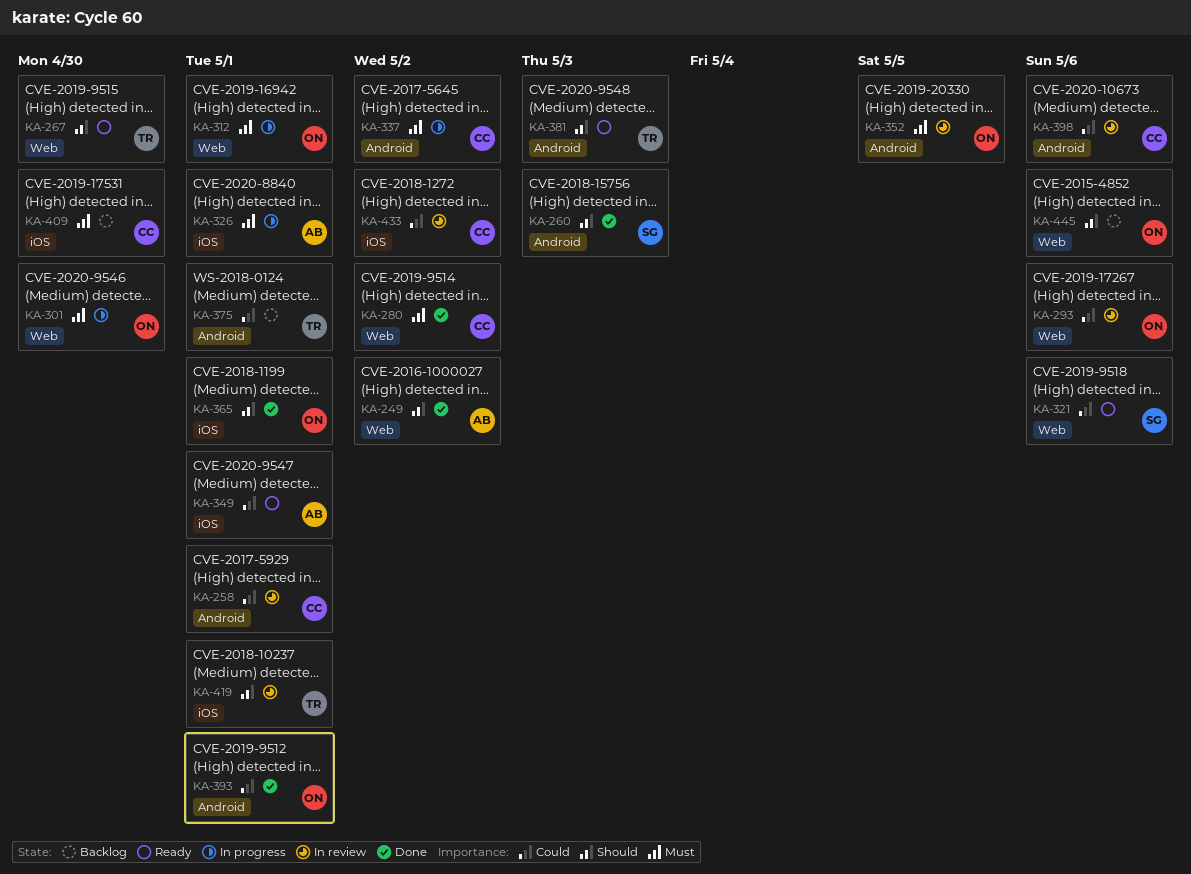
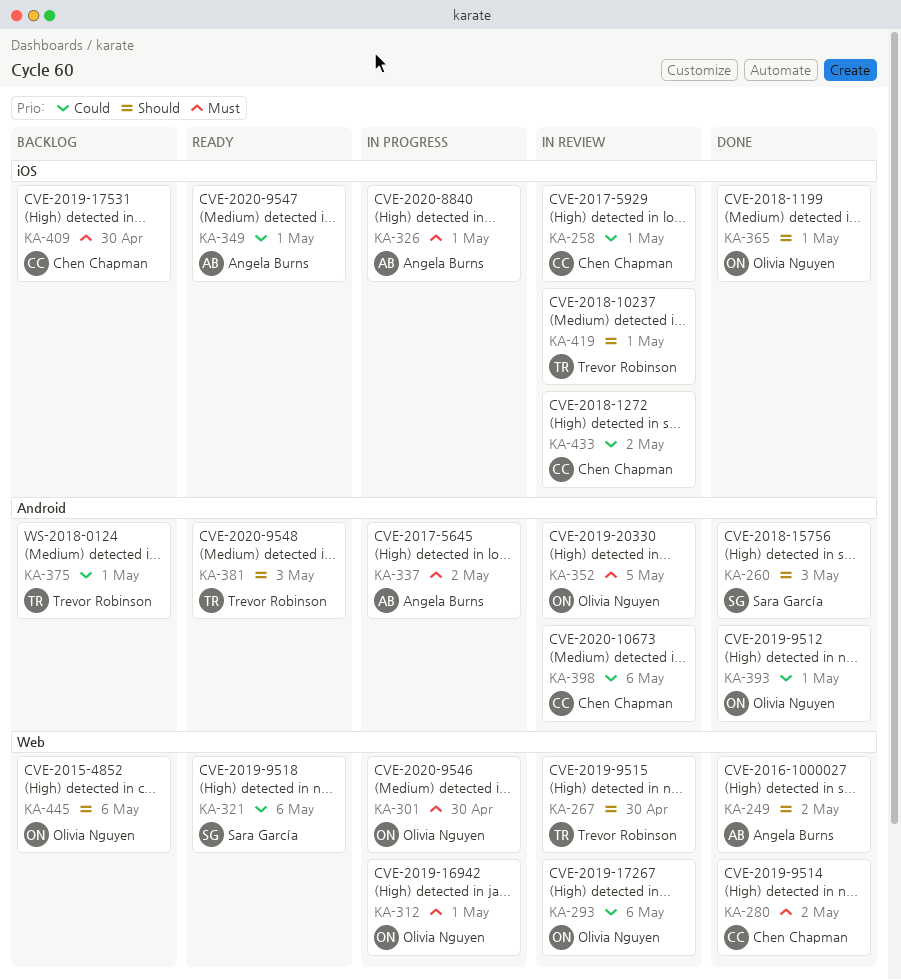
KA-258, label: Android -> iOS
KA-267, status: Ready -> In review
KA-337, owner: Chen Chapman -> Angela Burns

